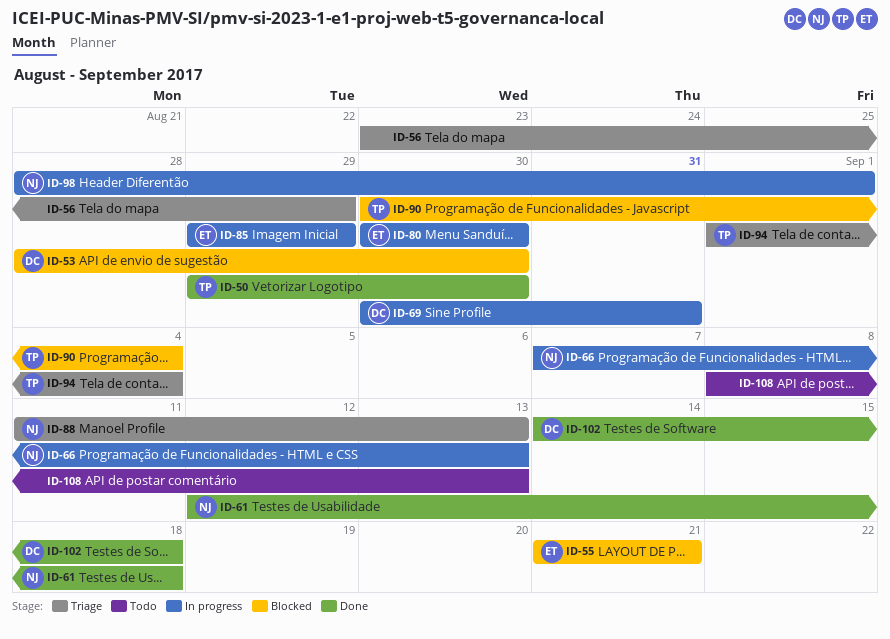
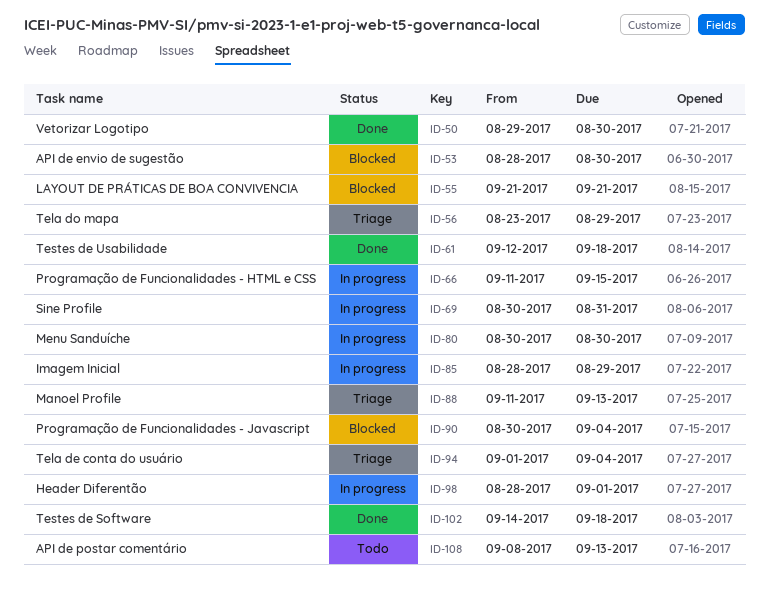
ID-66, start: Sep 7 -> Sep 11
ID-66, due: Sep 13 -> Sep 15
ID-85, start: Aug 29 -> Aug 28

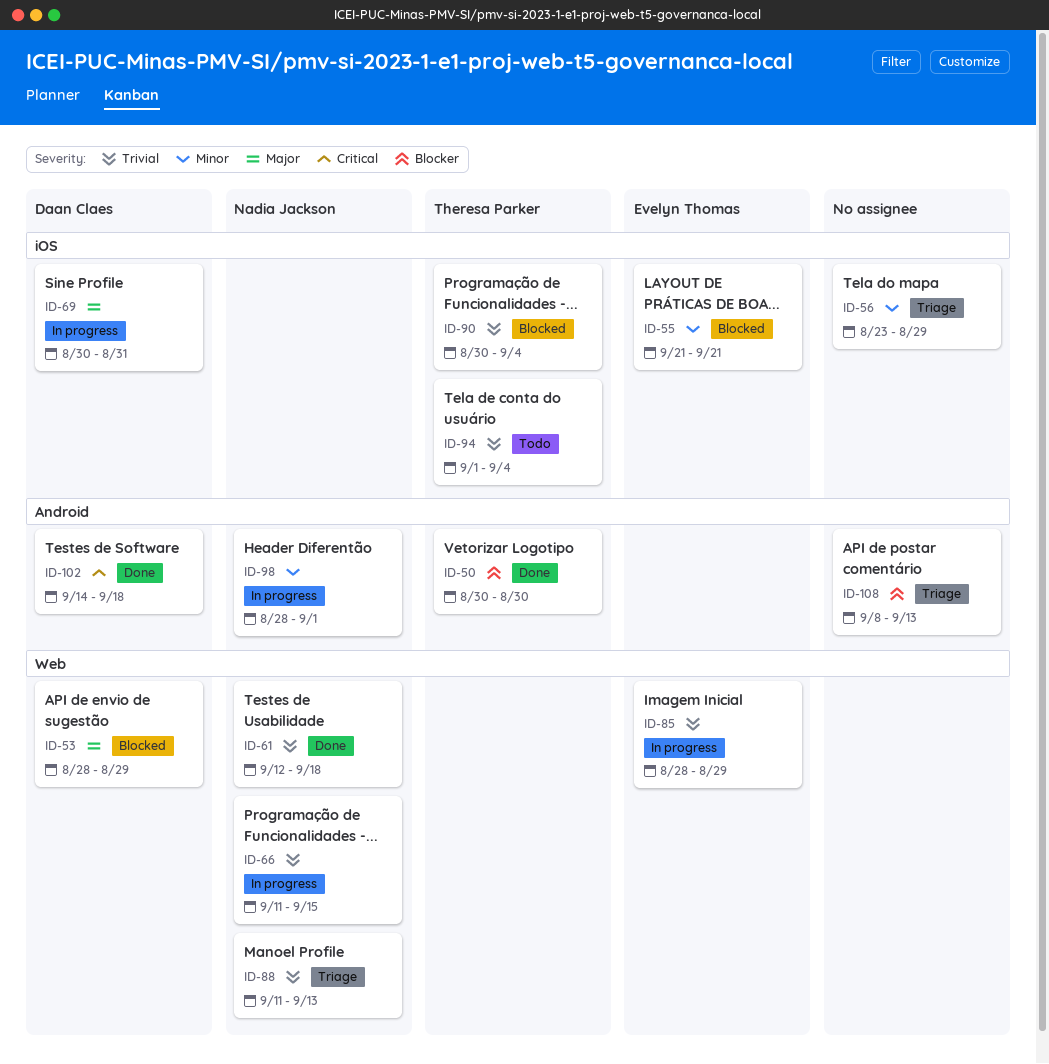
ID-50, start: Aug 29 -> Aug 30
ID-53, due: Aug 30 -> Aug 29
ID-80: present -> none
ID-94, status: Triage -> Todo
ID-108, status: Todo -> Triage

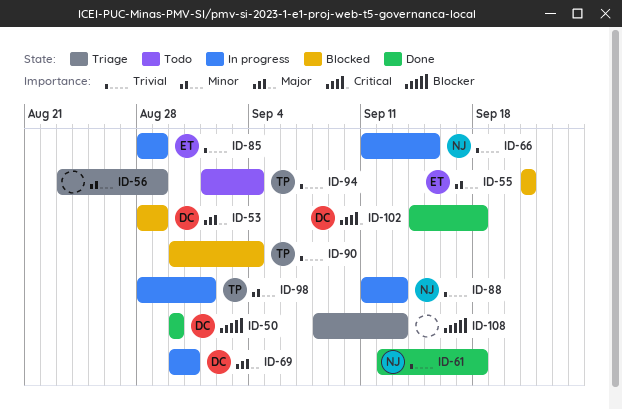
ID-50, owner: Theresa Parker -> Daan Claes
ID-88, status: Triage -> In progress
ID-98, owner: Nadia Jackson -> Theresa Parker

